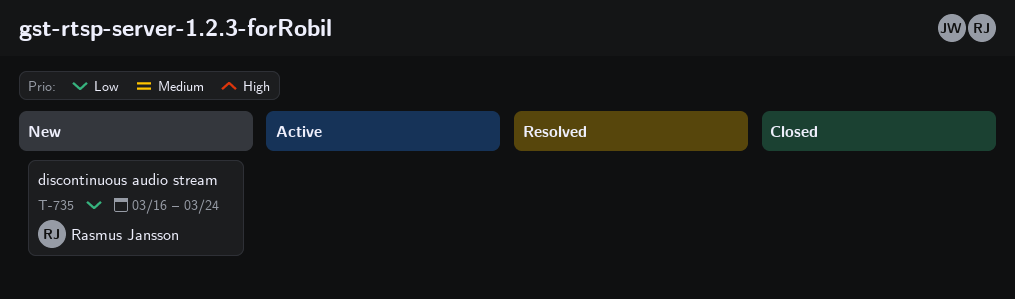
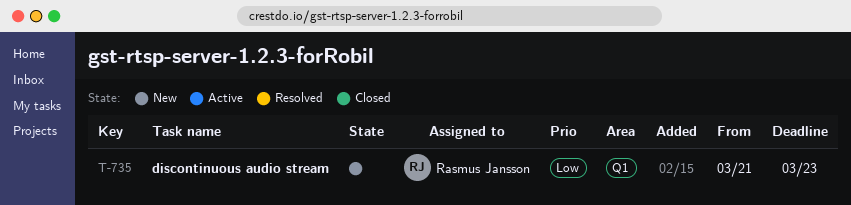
T-735, start: Mar 16 -> Mar 21
T-735, due: Mar 24 -> Mar 23

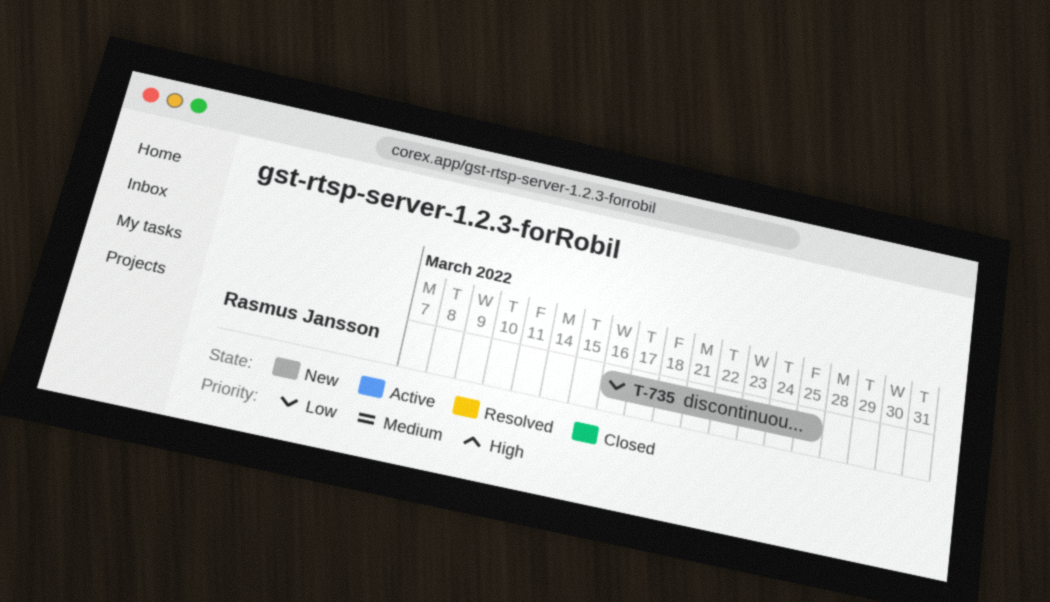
T-735, start: Mar 21 -> Mar 16
T-735, due: Mar 23 -> Mar 25

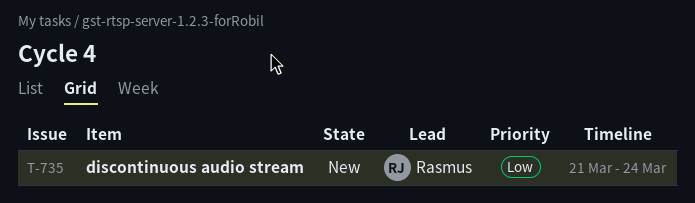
T-735, start: Mar 16 -> Mar 21
T-735, due: Mar 25 -> Mar 24

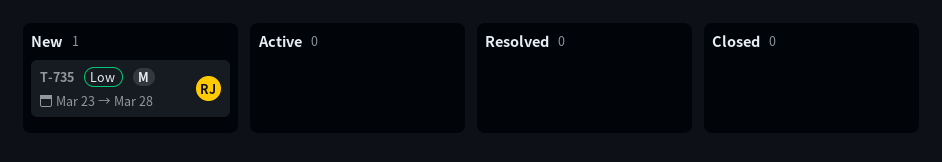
T-735, start: Mar 21 -> Mar 23
T-735, due: Mar 24 -> Mar 28

